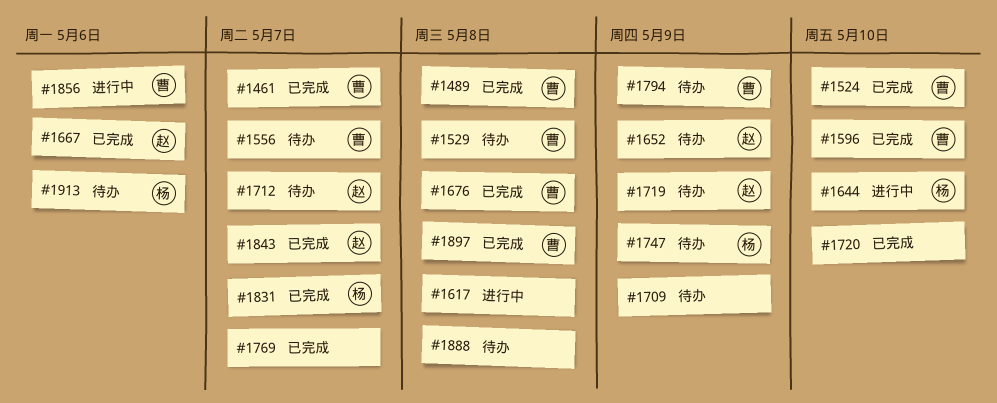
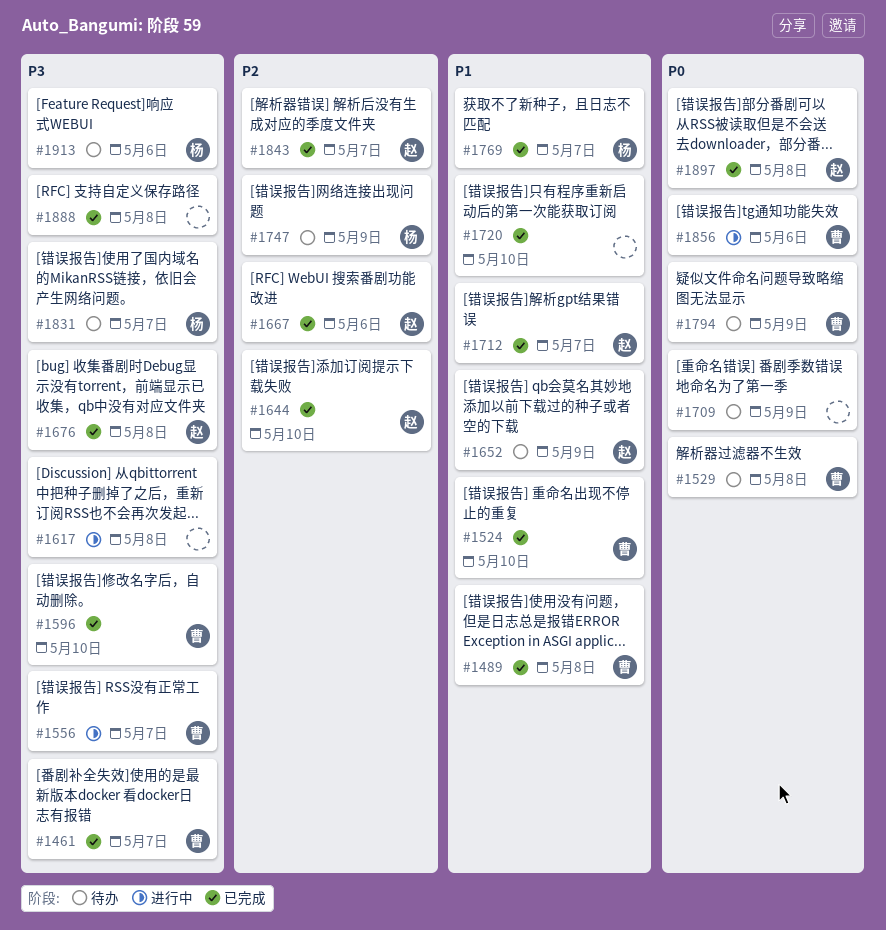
#1556, status: 待办 -> 进行中
#1644, status: 进行中 -> 已完成
#1644, owner: 杨 -> 赵
#1676, owner: 曹 -> 赵
#1712, status: 待办 -> 已完成
#1719: present -> none
#1769, owner: none -> 杨
#1831, status: 已完成 -> 待办
#1888, status: 待办 -> 已完成
#1897, owner: 曹 -> 赵

